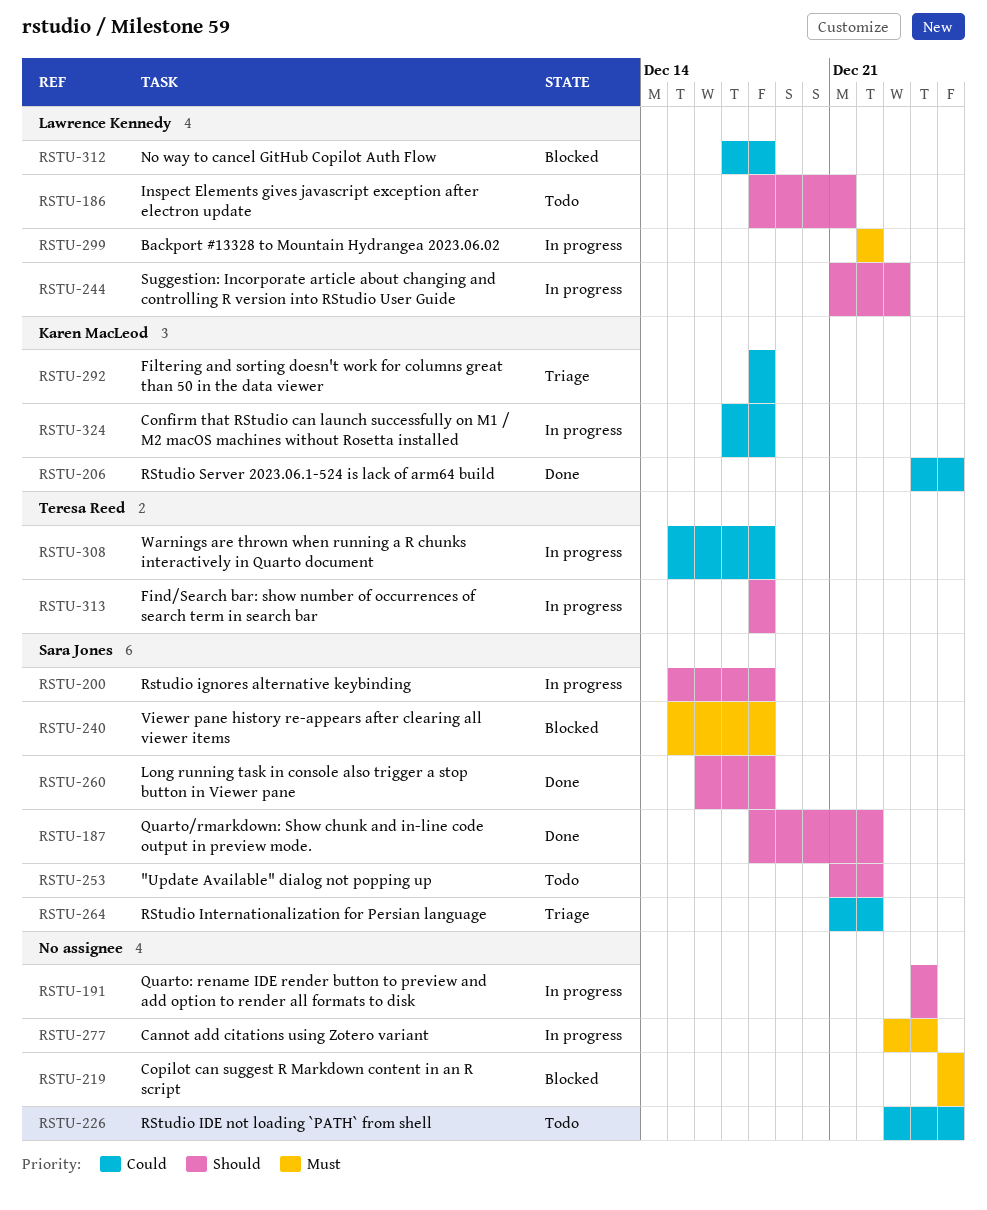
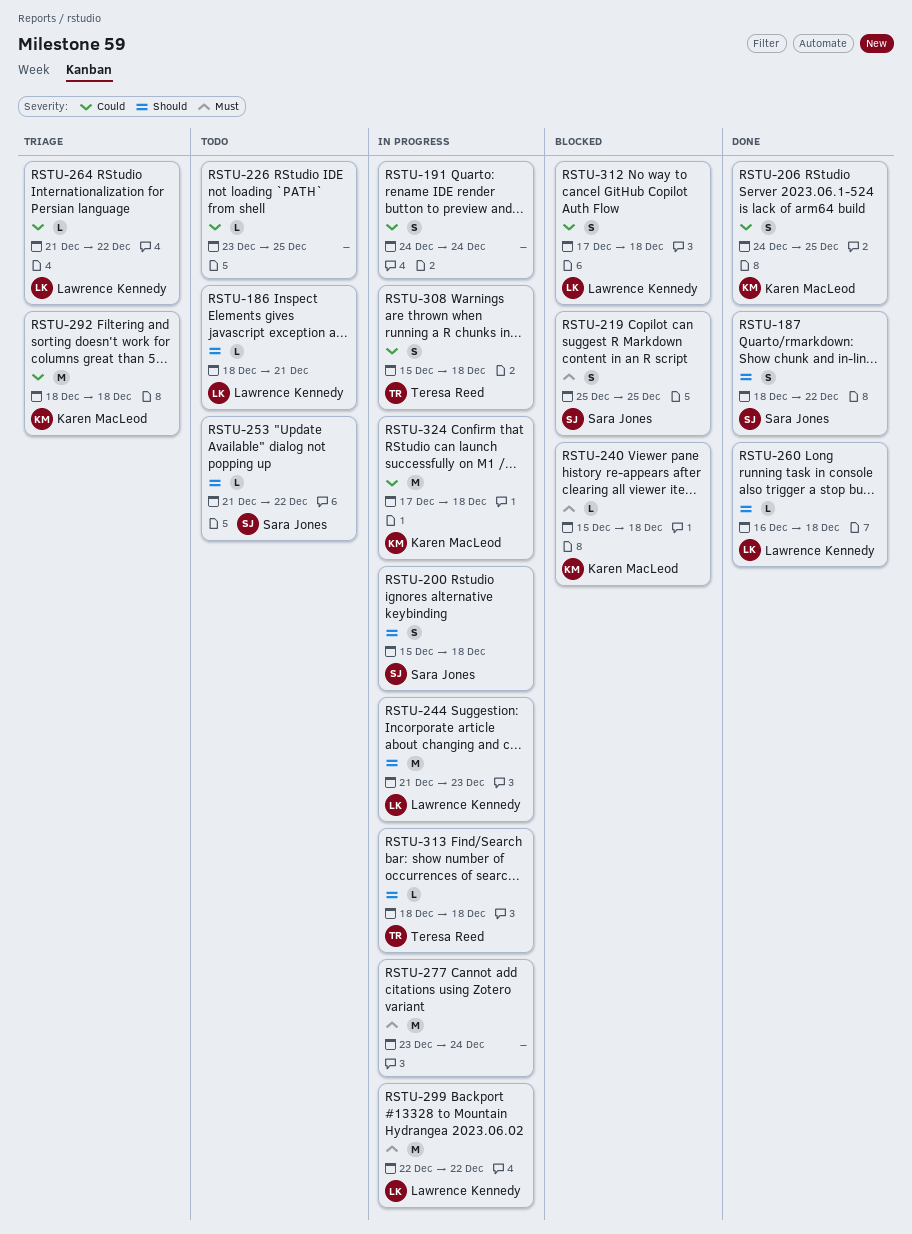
RSTU-191, priority: Should -> Could
RSTU-219, owner: none -> Sara Jones
RSTU-240, owner: Sara Jones -> Karen MacLeod
RSTU-260, owner: Sara Jones -> Lawrence Kennedy
RSTU-264, owner: Sara Jones -> Lawrence Kennedy

